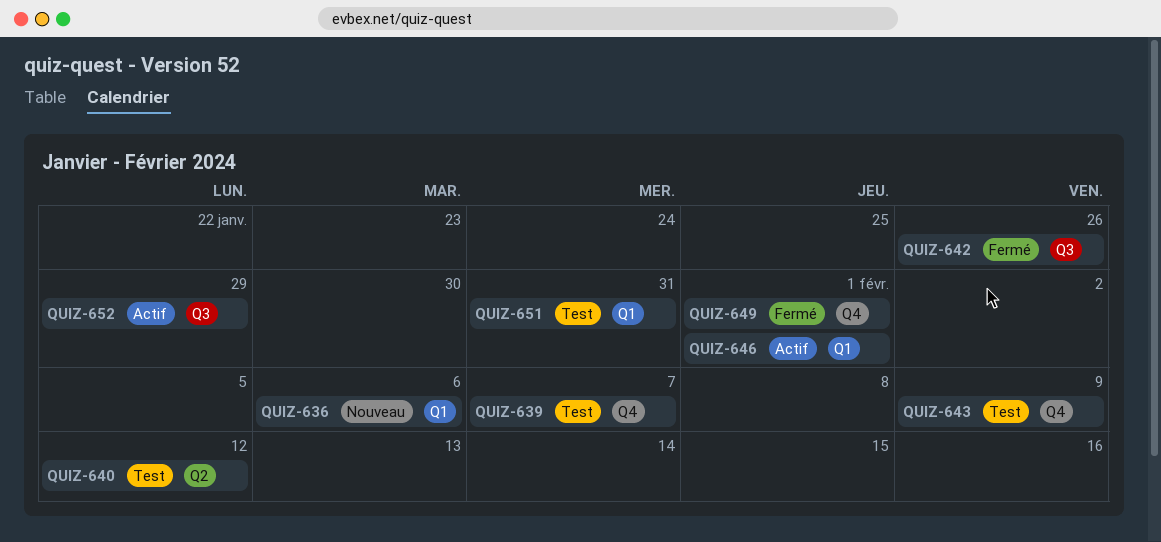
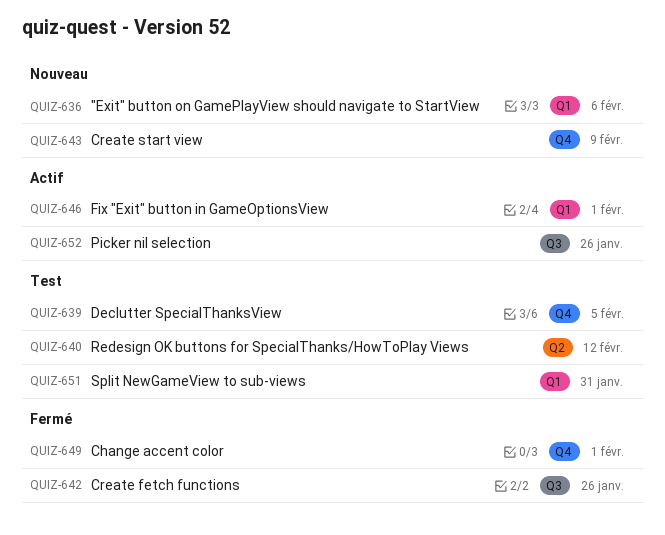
QUIZ-639, due: Feb 7 -> Feb 5
QUIZ-643, status: Test -> Nouveau
QUIZ-652, due: Jan 29 -> Jan 26

